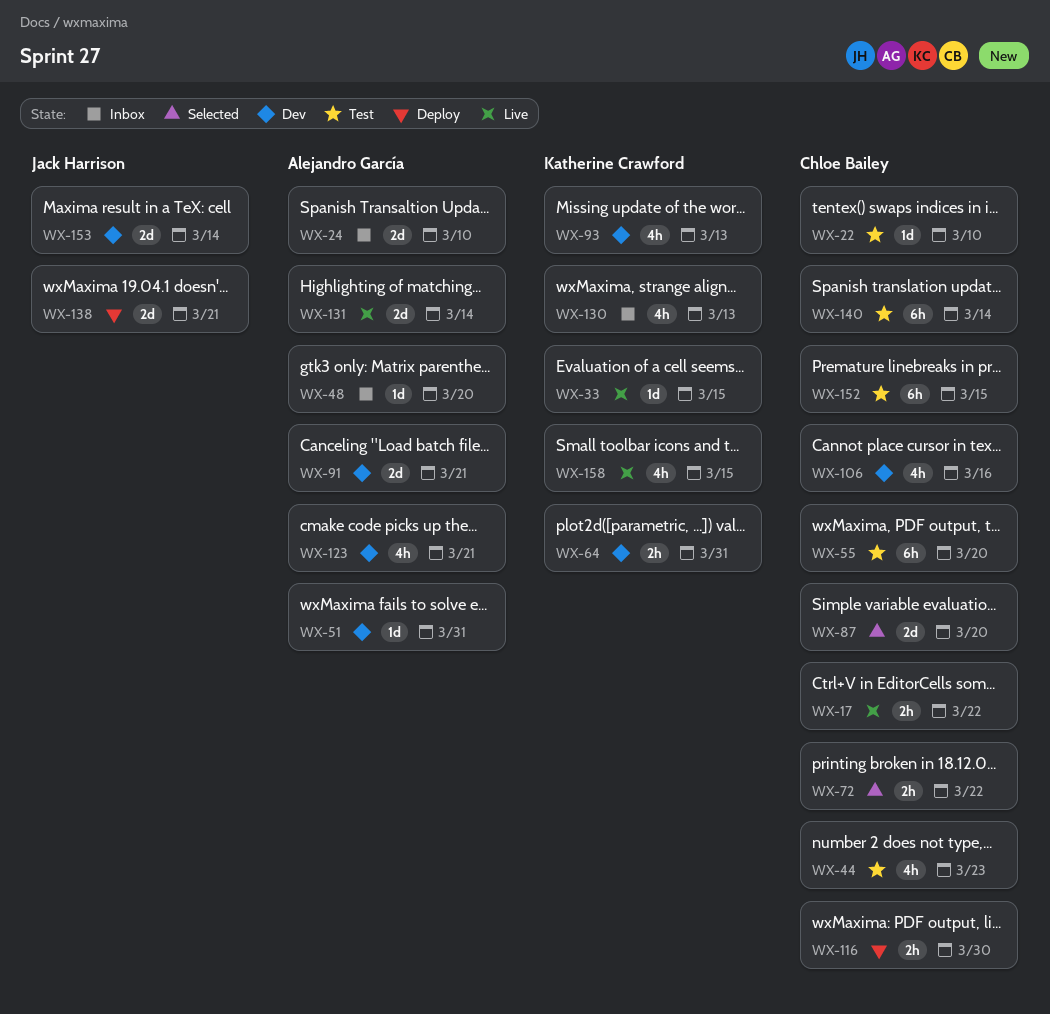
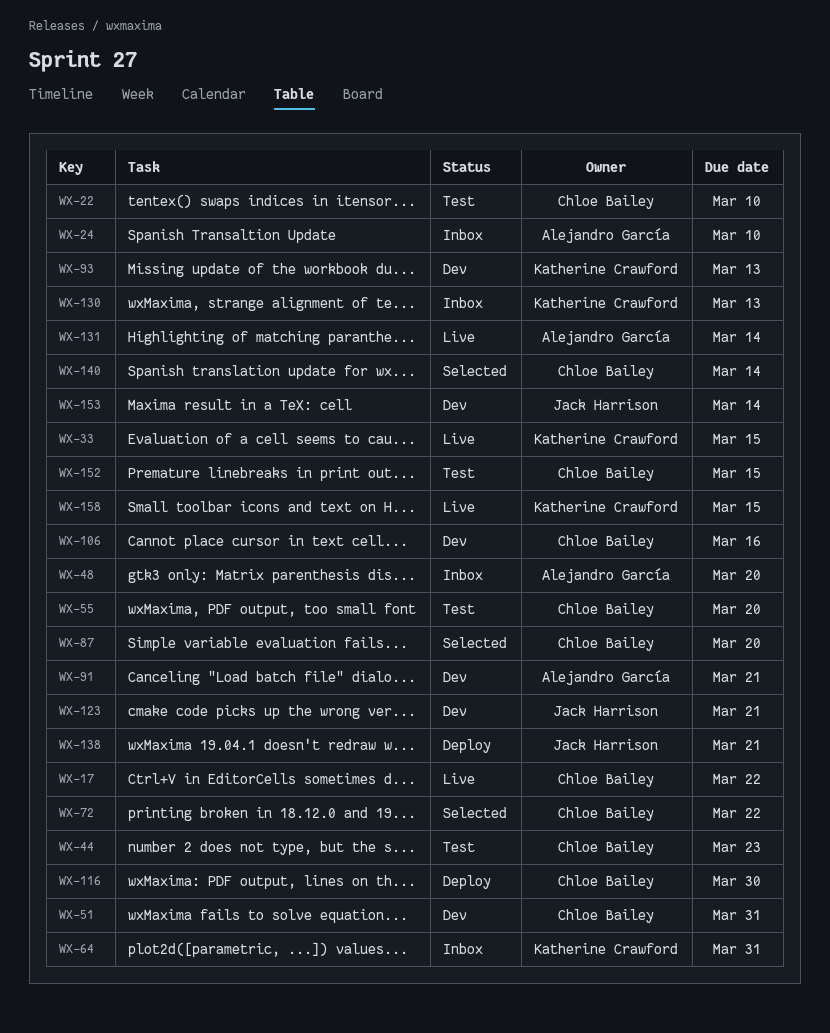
WX-51, owner: Alejandro García -> Chloe Bailey
WX-64, status: Dev -> Inbox
WX-123, owner: Alejandro García -> Jack Harrison
WX-140, status: Test -> Selected

